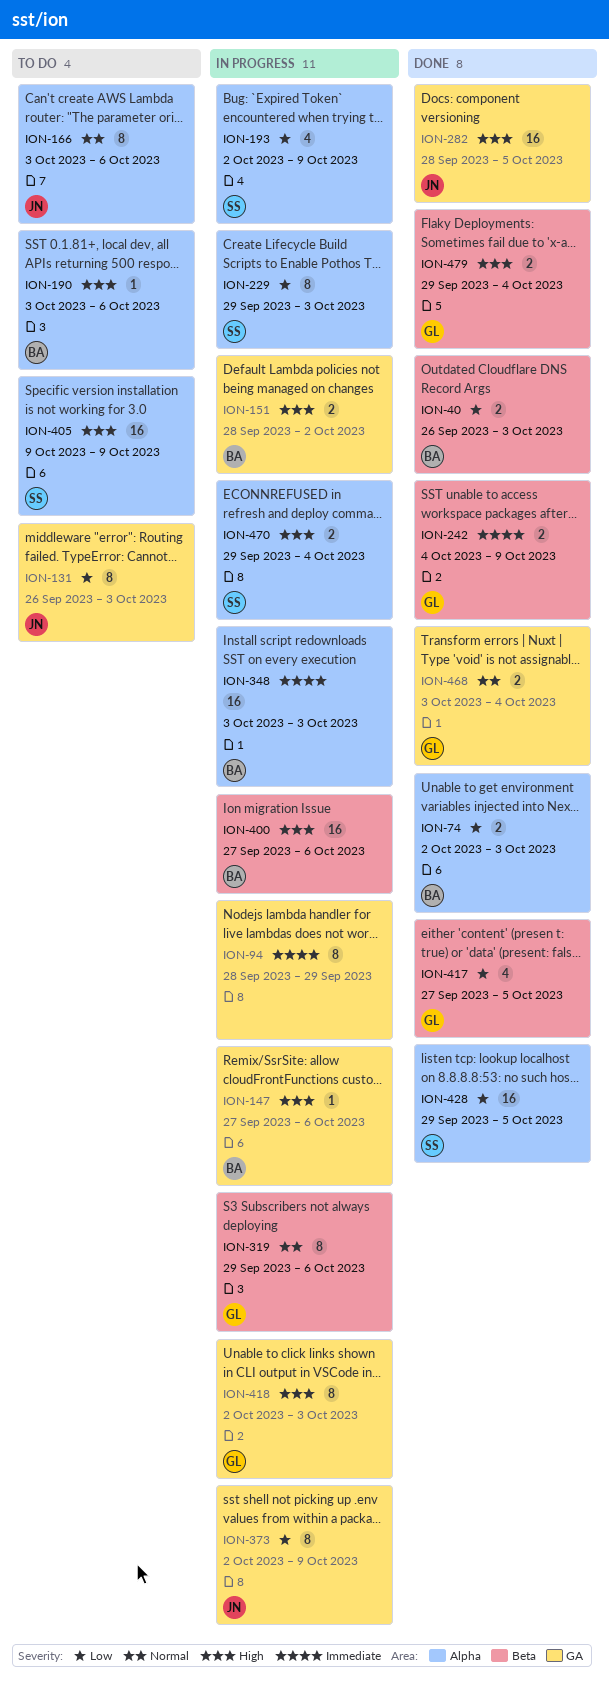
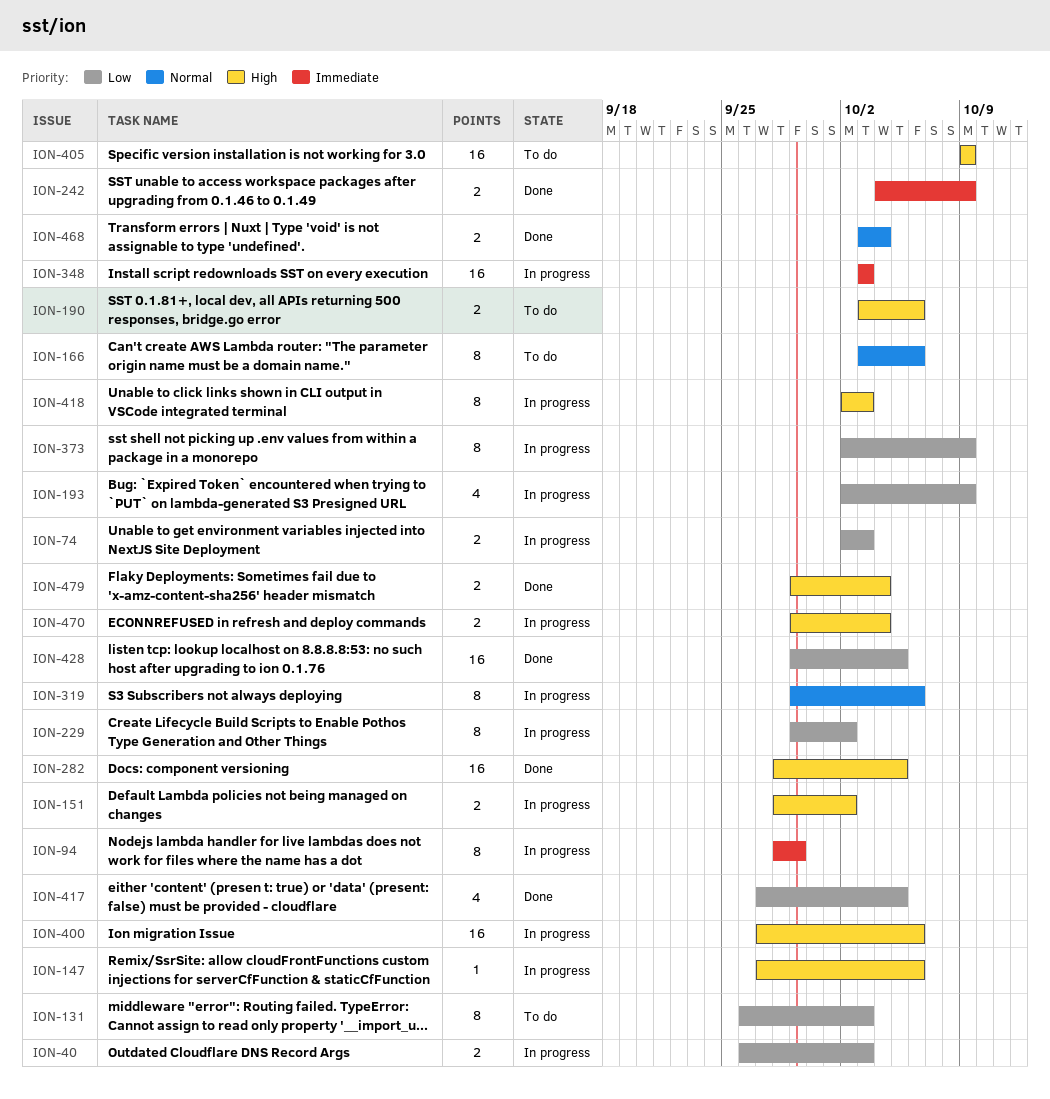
ION-40, status: Done -> In progress
ION-74, status: Done -> In progress
ION-190, estimate: 1 -> 2
ION-229, due: Oct 3 -> Oct 2

